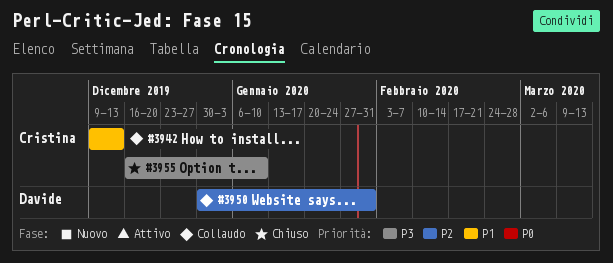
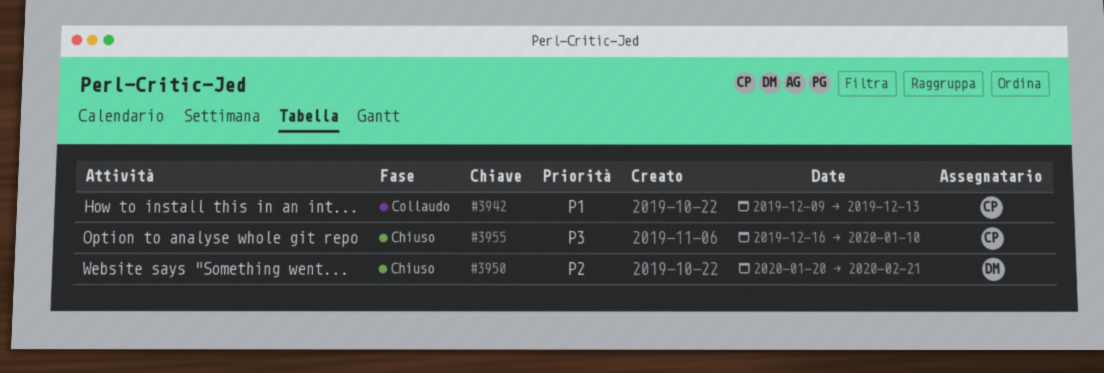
#3950, status: Collaudo -> Chiuso
#3950, start: Dec 30 -> Jan 20
#3950, due: Jan 31 -> Feb 21

